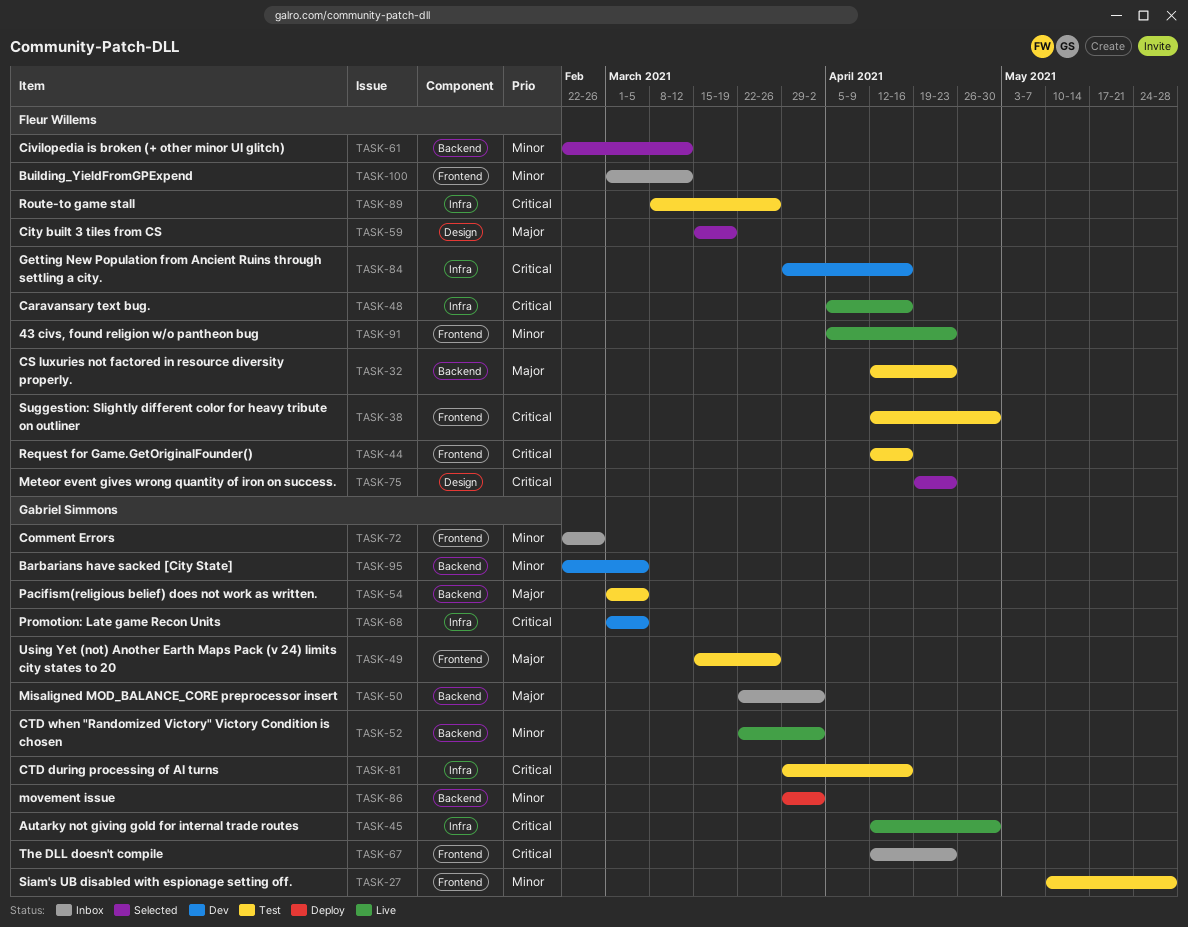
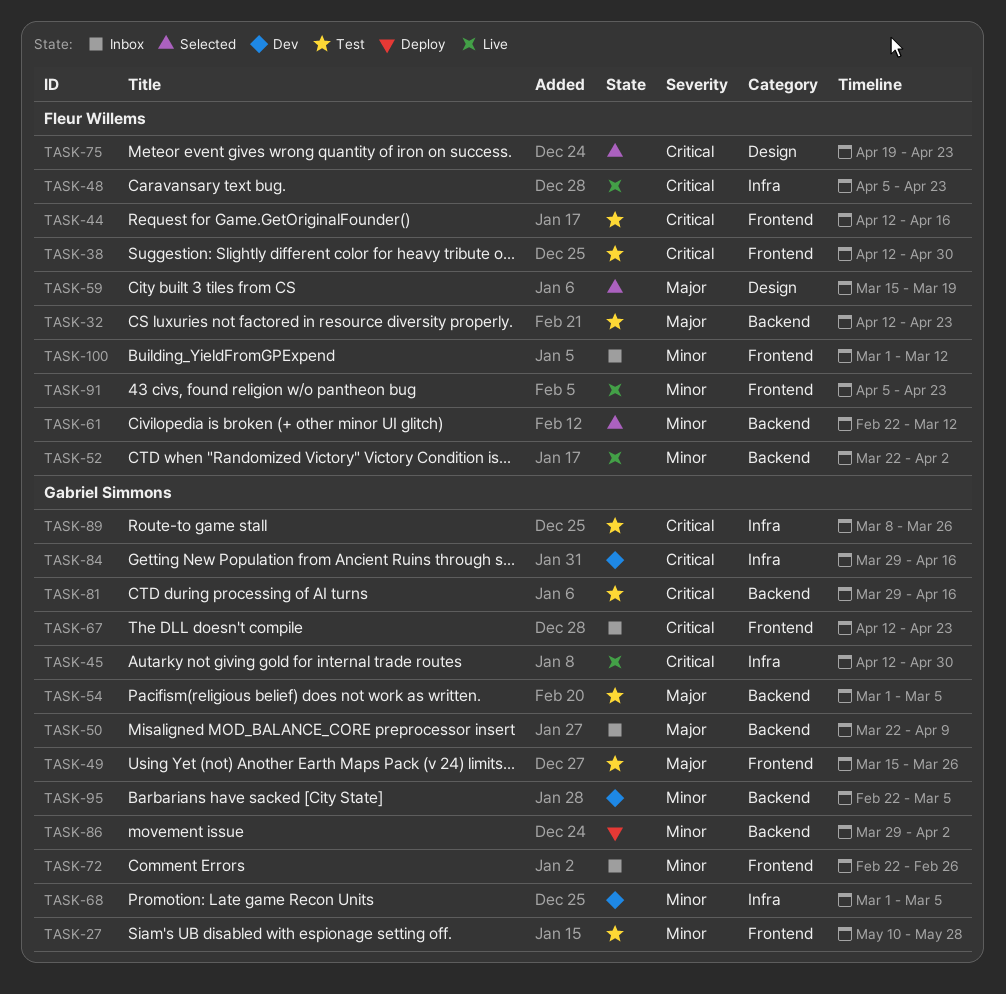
TASK-48, due: Apr 16 -> Apr 23
TASK-50, due: Apr 2 -> Apr 9
TASK-52, owner: Gabriel Simmons -> Fleur Willems
TASK-68, priority: Critical -> Minor
TASK-81, label: Infra -> Backend
TASK-84, owner: Fleur Willems -> Gabriel Simmons
TASK-89, owner: Fleur Willems -> Gabriel Simmons

